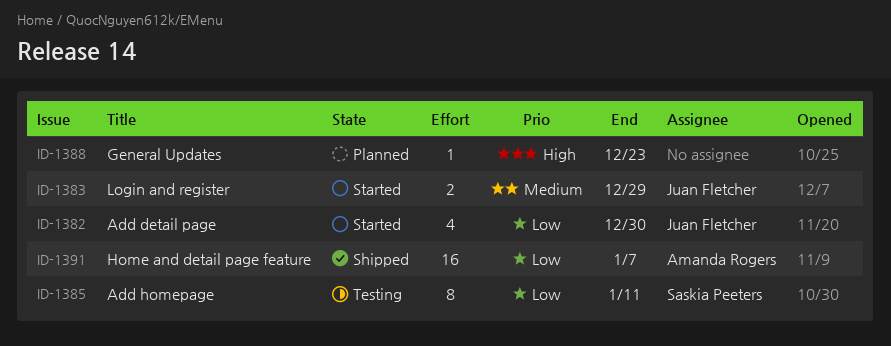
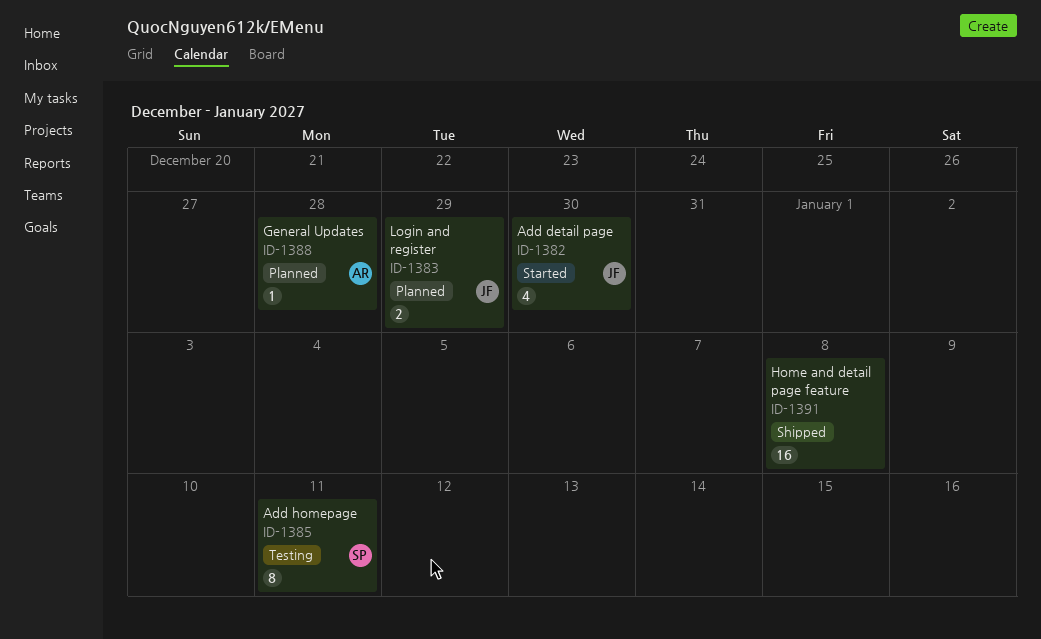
ID-1383, status: Started -> Planned
ID-1388, owner: none -> Amanda Rogers
ID-1388, due: Dec 23 -> Dec 28
ID-1391, owner: Amanda Rogers -> none
ID-1391, due: Jan 7 -> Jan 8

